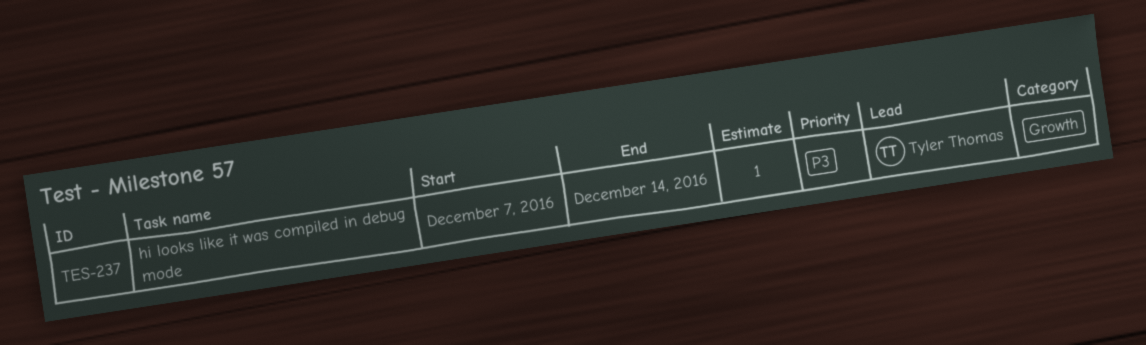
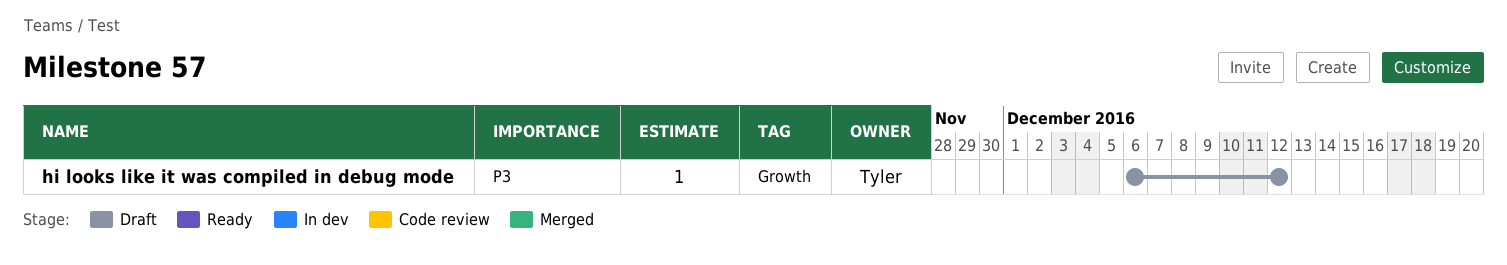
hi looks like it was compiled in debug mode, start: Dec 7 -> Dec 6
hi looks like it was compiled in debug mode, due: Dec 14 -> Dec 12

